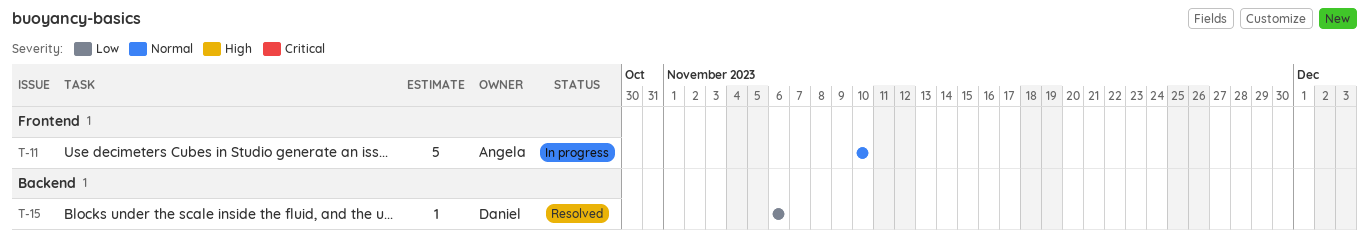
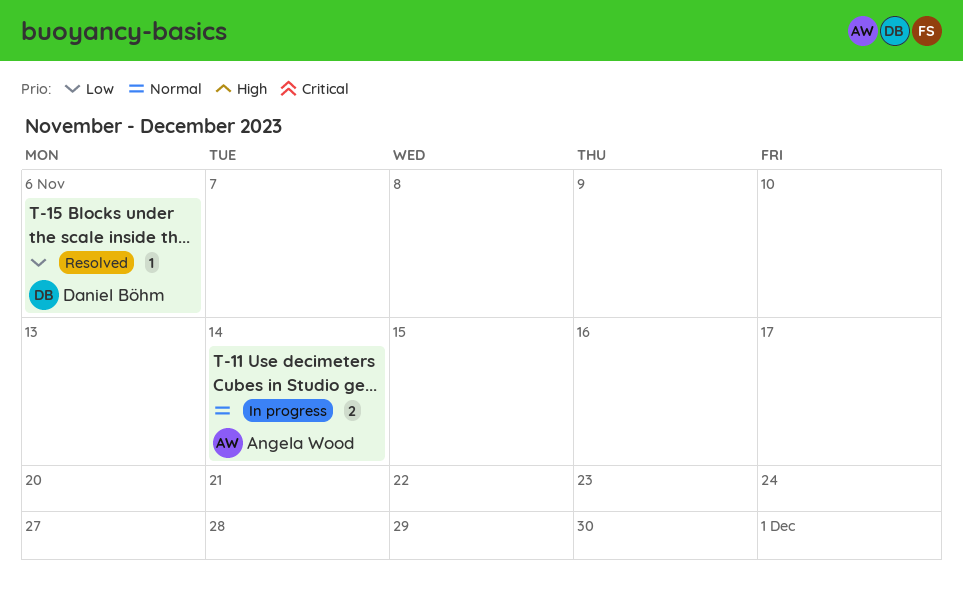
T-11, estimate: 5 -> 2
T-11, due: Nov 10 -> Nov 14

